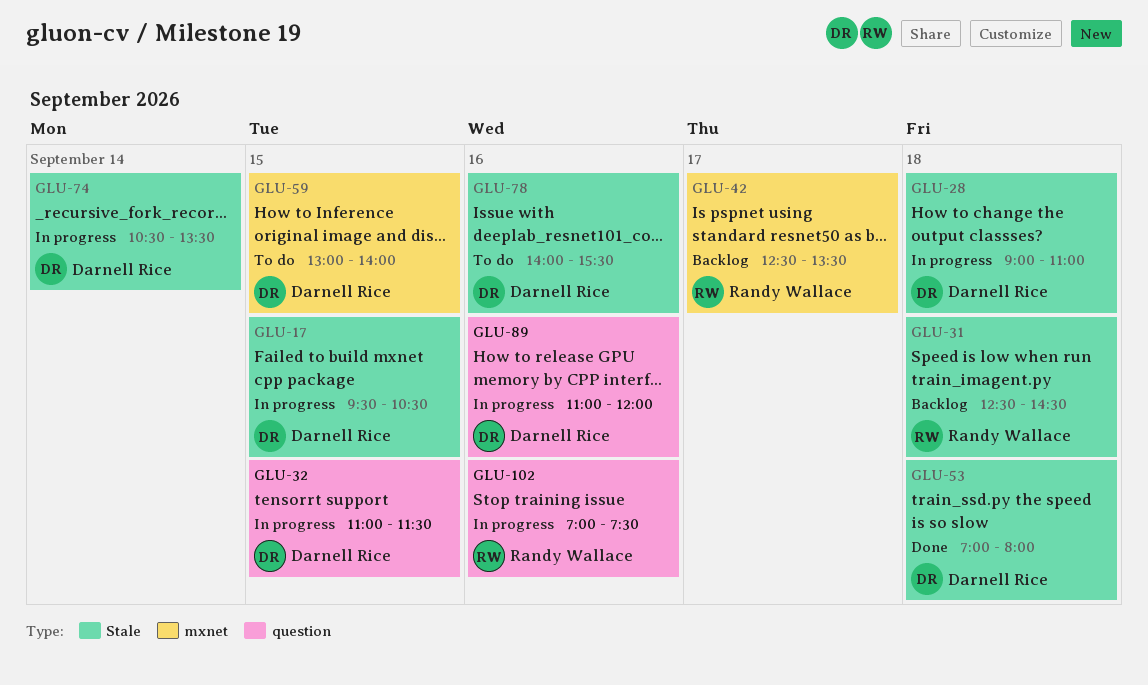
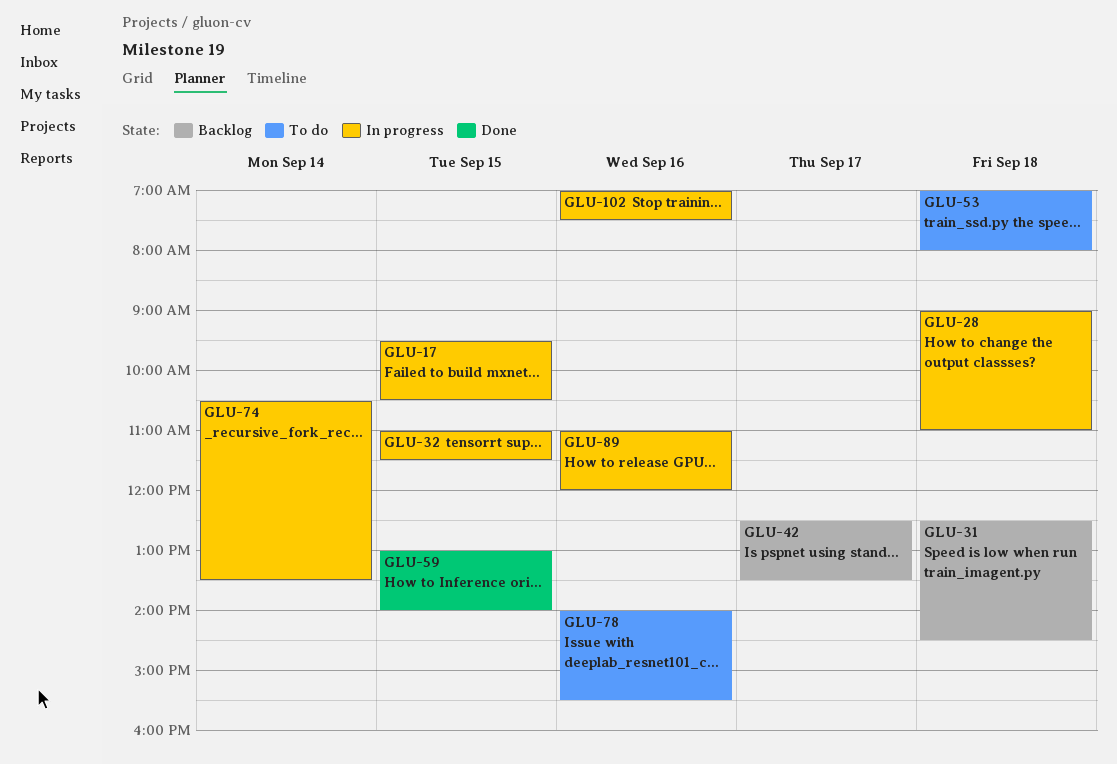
GLU-53, status: Done -> To do
GLU-59, status: To do -> Done

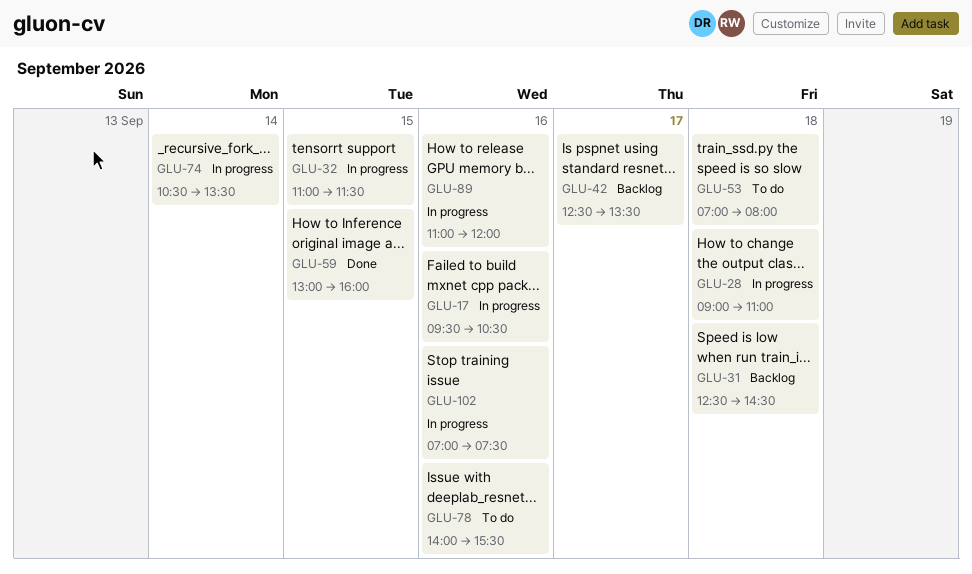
GLU-17, day: Sep 15 -> Sep 16
GLU-59, ends: 14:00 -> 16:00

